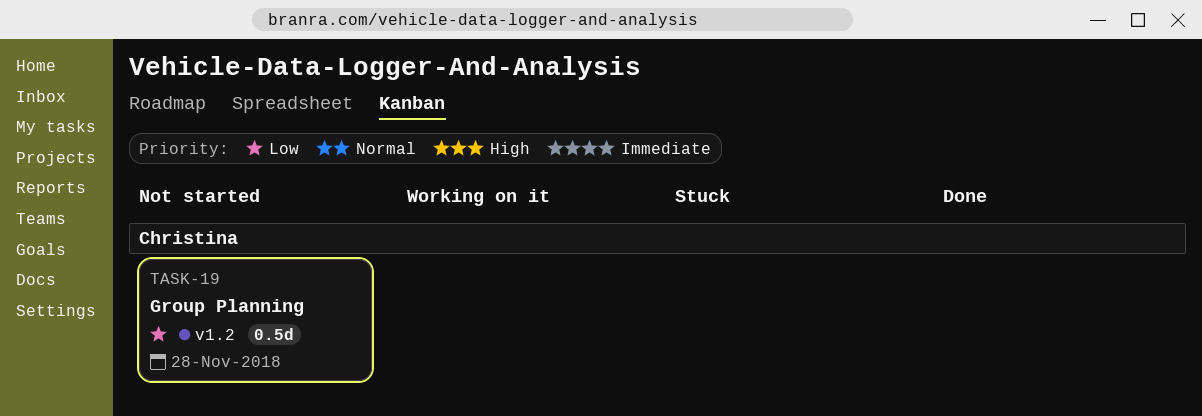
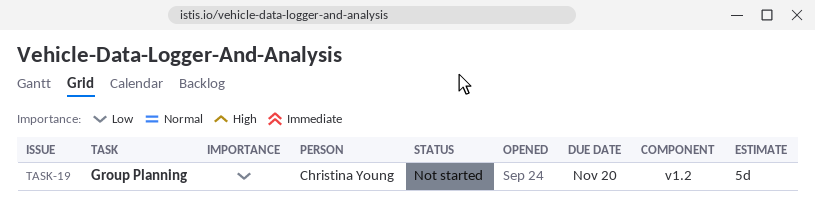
TASK-19, estimate: 0.5d -> 5d
TASK-19, due: Nov 28 -> Nov 20

